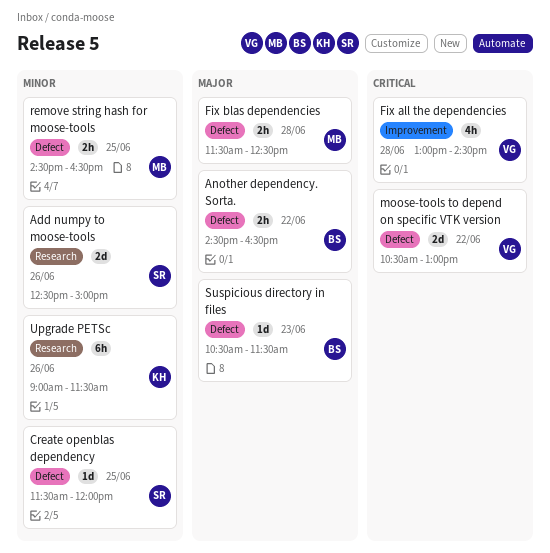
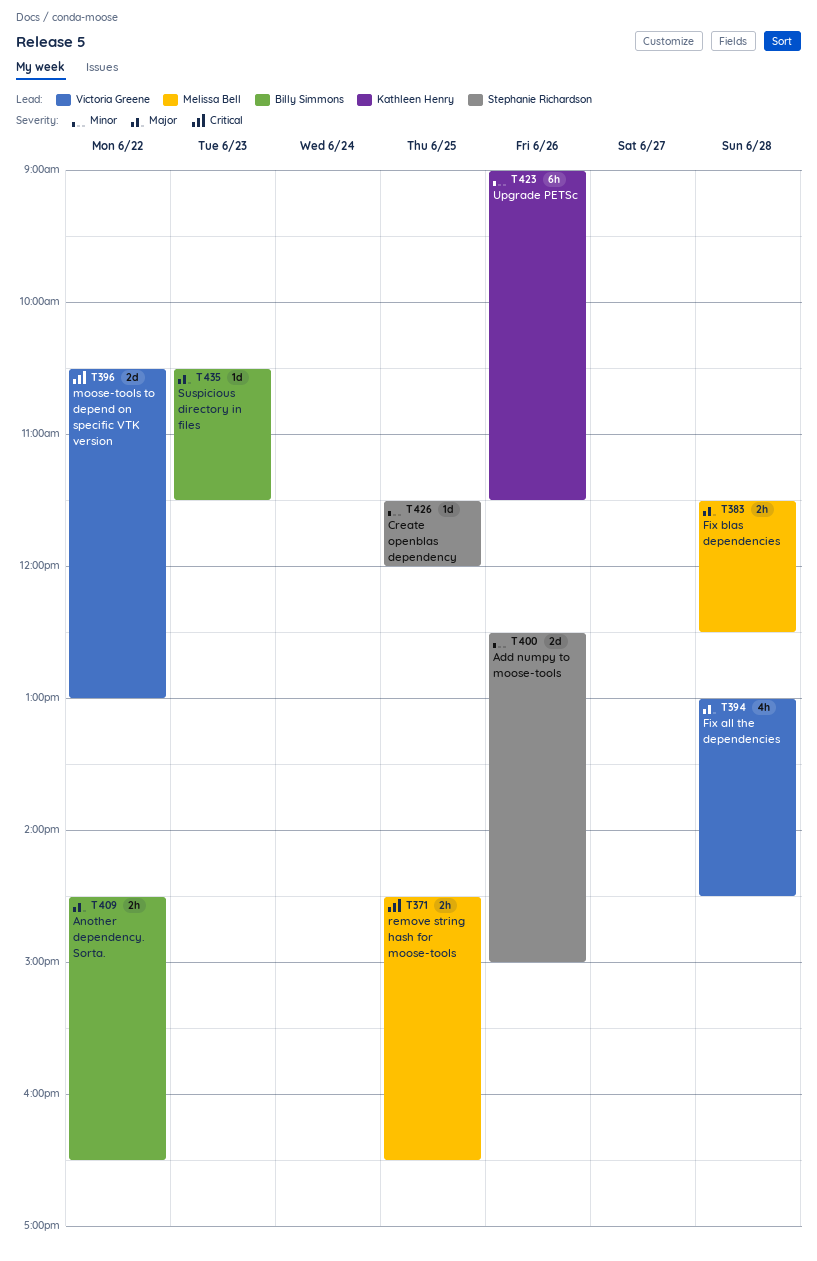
Fix all the dependencies, priority: Critical -> Major
remove string hash for moose-tools, priority: Minor -> Critical

